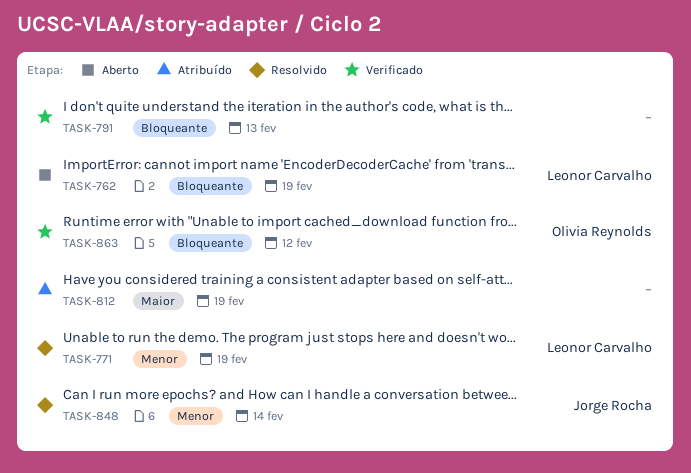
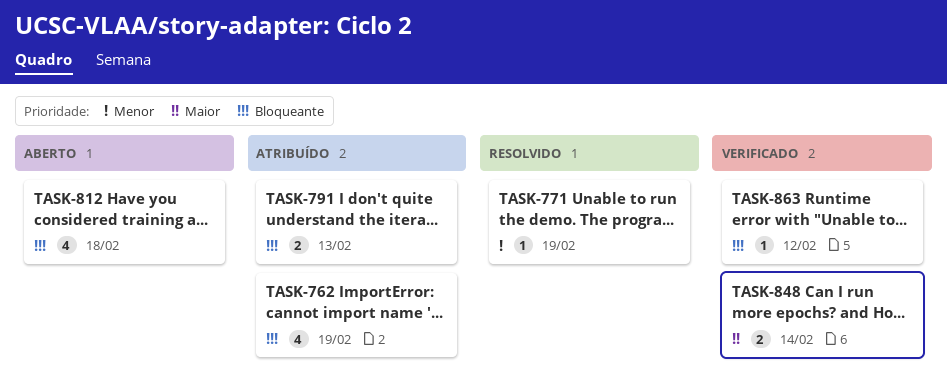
TASK-762, status: Aberto -> Atribuído
TASK-791, status: Verificado -> Atribuído
TASK-812, status: Atribuído -> Aberto
TASK-812, priority: Maior -> Bloqueante
TASK-812, due: Feb 19 -> Feb 18
TASK-848, status: Resolvido -> Verificado
TASK-848, priority: Menor -> Maior

